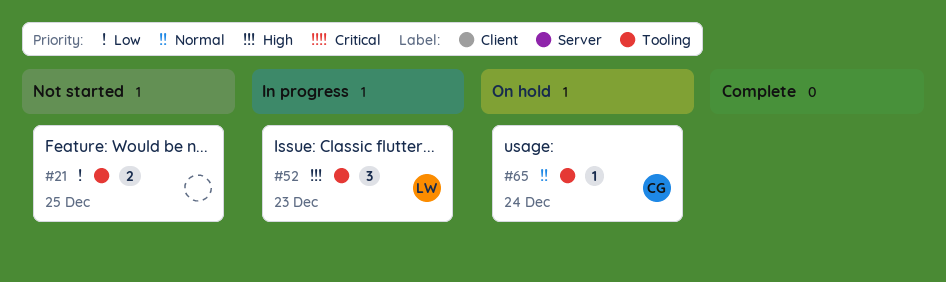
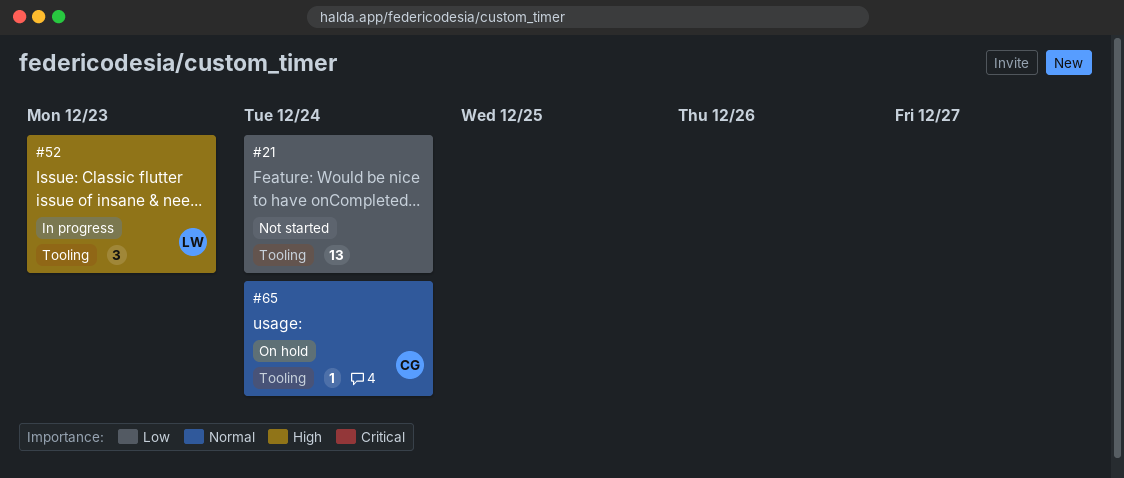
#21, estimate: 2 -> 13
#21, due: Dec 25 -> Dec 24

